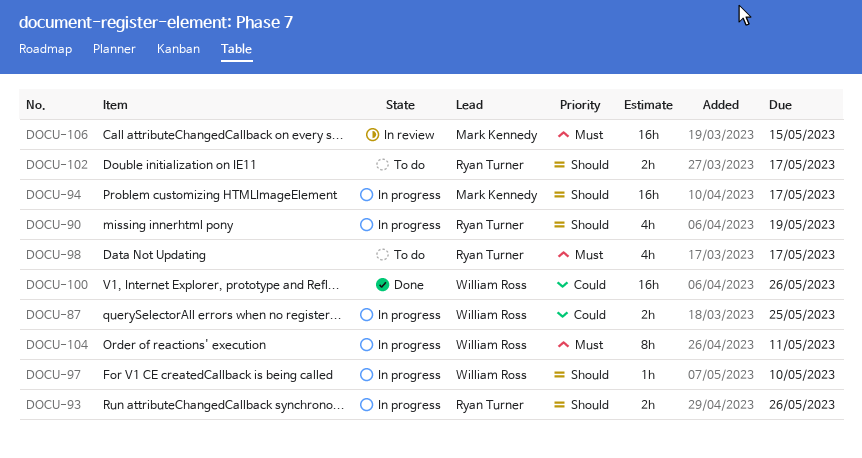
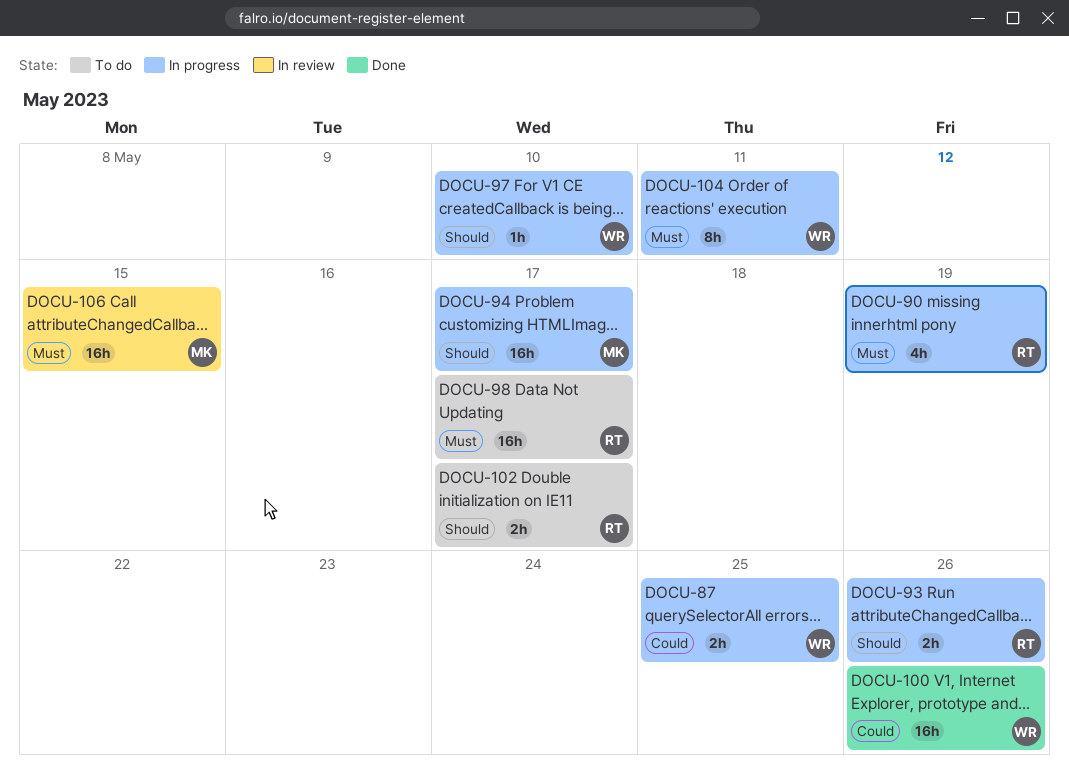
DOCU-90, priority: Should -> Must
DOCU-98, estimate: 4h -> 16h

